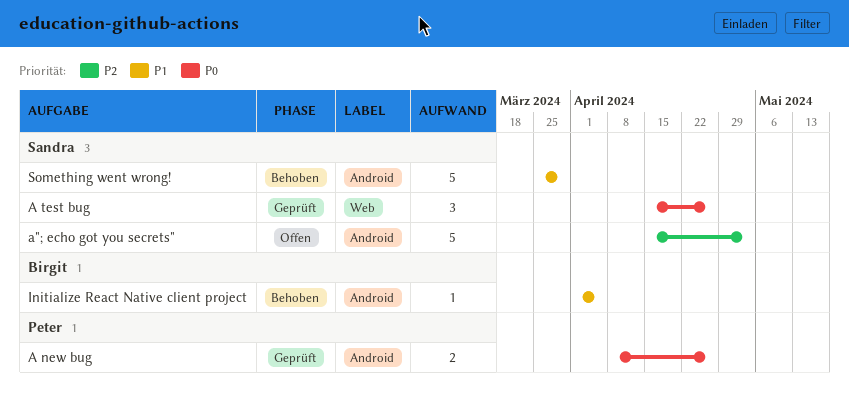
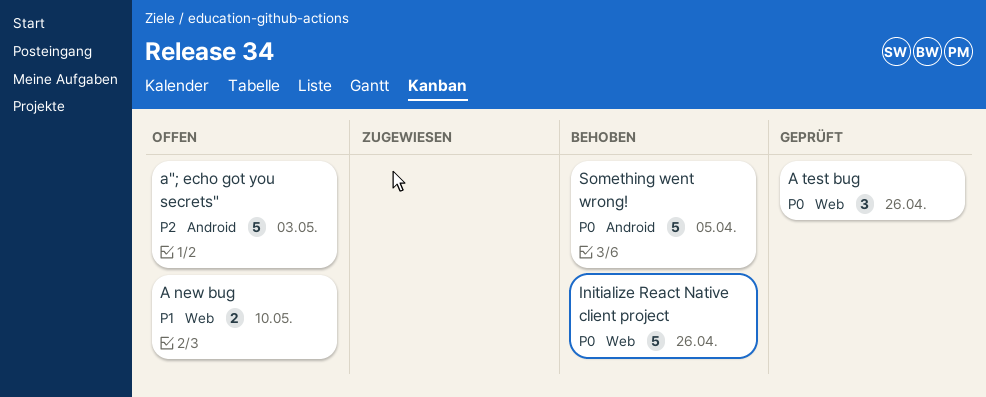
A new bug, status: Geprüft -> Offen
A new bug, priority: P0 -> P1
A new bug, label: Android -> Web
A new bug, due: Apr 26 -> May 10
Initialize React Native client project, priority: P1 -> P0
Initialize React Native client project, label: Android -> Web
Initialize React Native client project, estimate: 1 -> 5
Initialize React Native client project, due: Apr 5 -> Apr 26
Something went wrong!, priority: P1 -> P0
Something went wrong!, due: Mar 29 -> Apr 5

